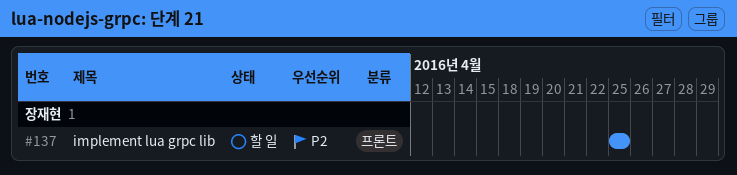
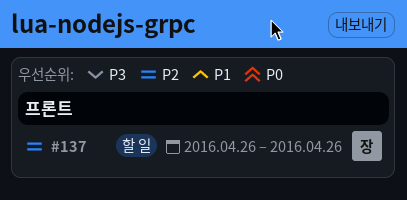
#137, start: Apr 25 -> Apr 26
#137, due: Apr 25 -> Apr 26

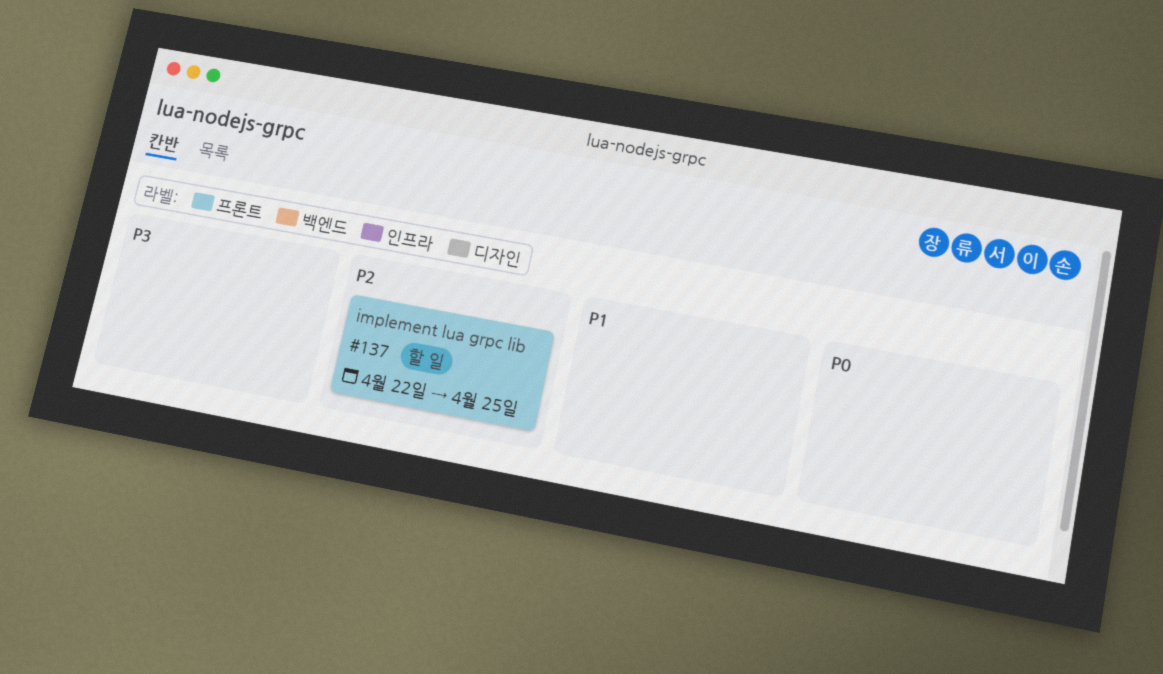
#137, start: Apr 26 -> Apr 22
#137, due: Apr 26 -> Apr 25

